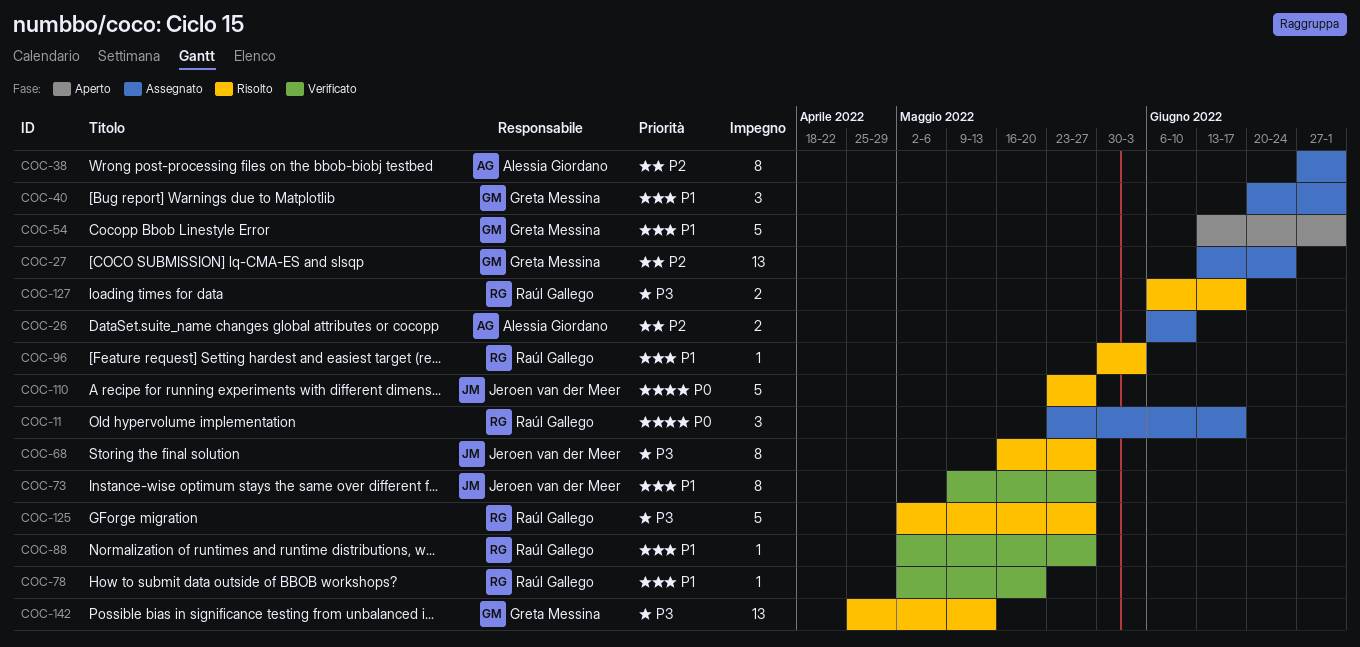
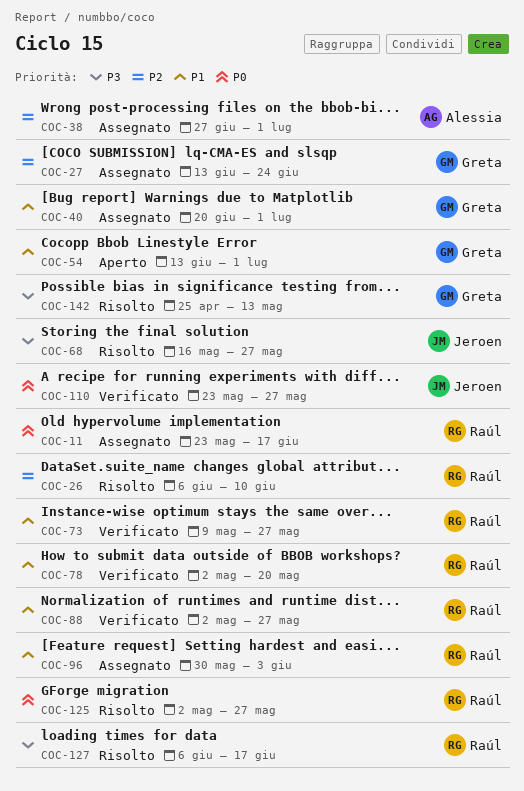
COC-26, status: Assegnato -> Risolto
COC-26, owner: Alessia Giordano -> Raúl Gallego
COC-73, owner: Jeroen van der Meer -> Raúl Gallego
COC-96, status: Risolto -> Assegnato
COC-110, status: Risolto -> Verificato
COC-125, priority: P3 -> P0

